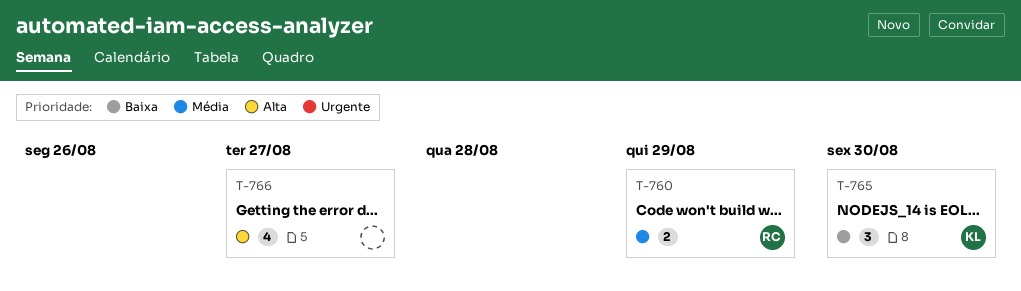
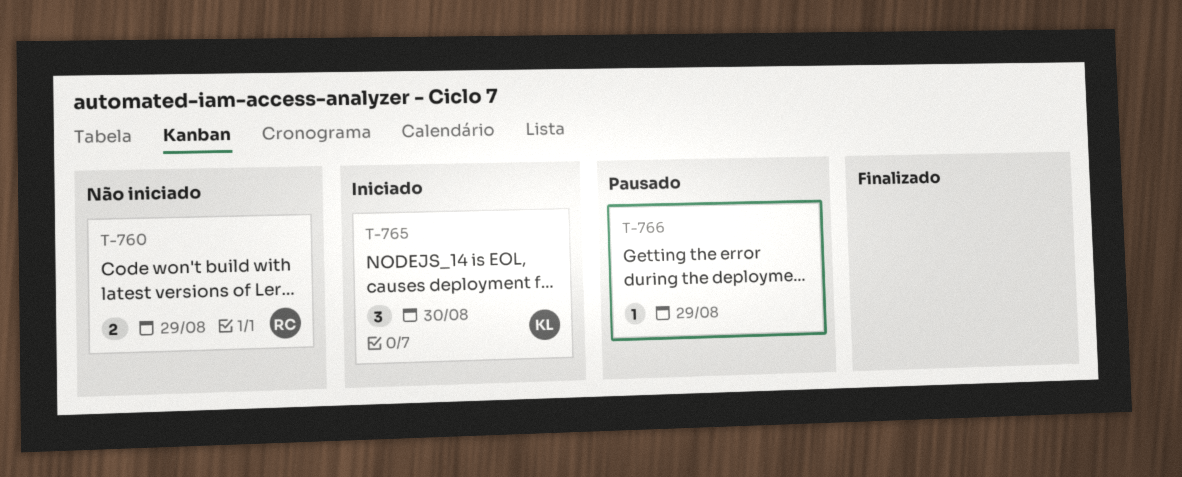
T-766, estimate: 4 -> 1
T-766, due: Aug 27 -> Aug 29

